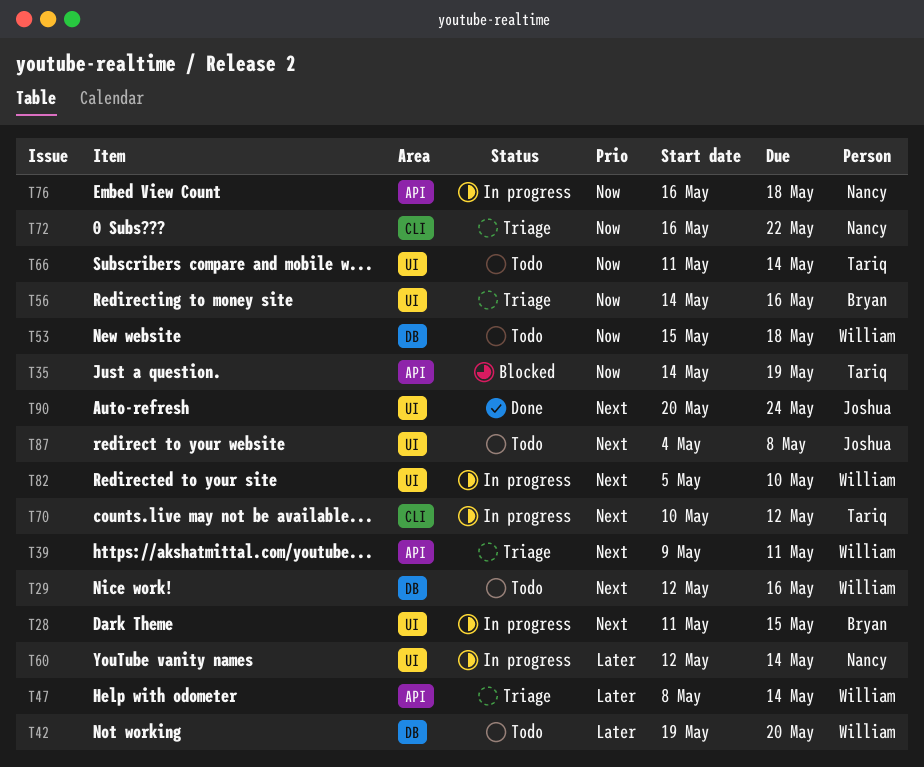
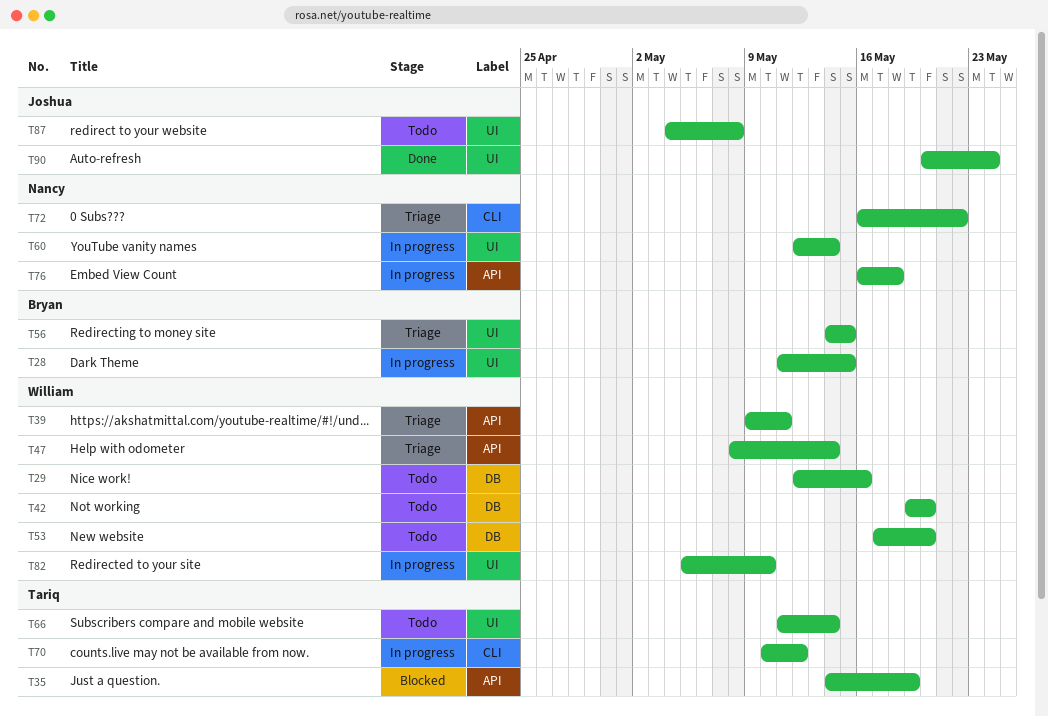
T53, start: May 15 -> May 17
T53, due: May 18 -> May 20
T56, due: May 16 -> May 15

